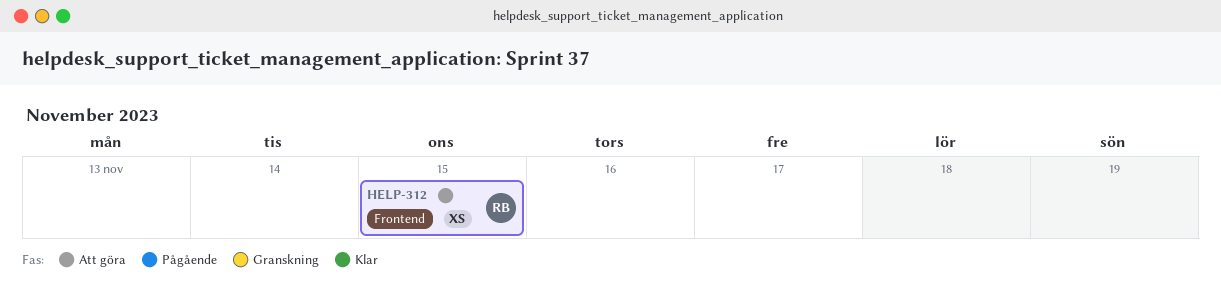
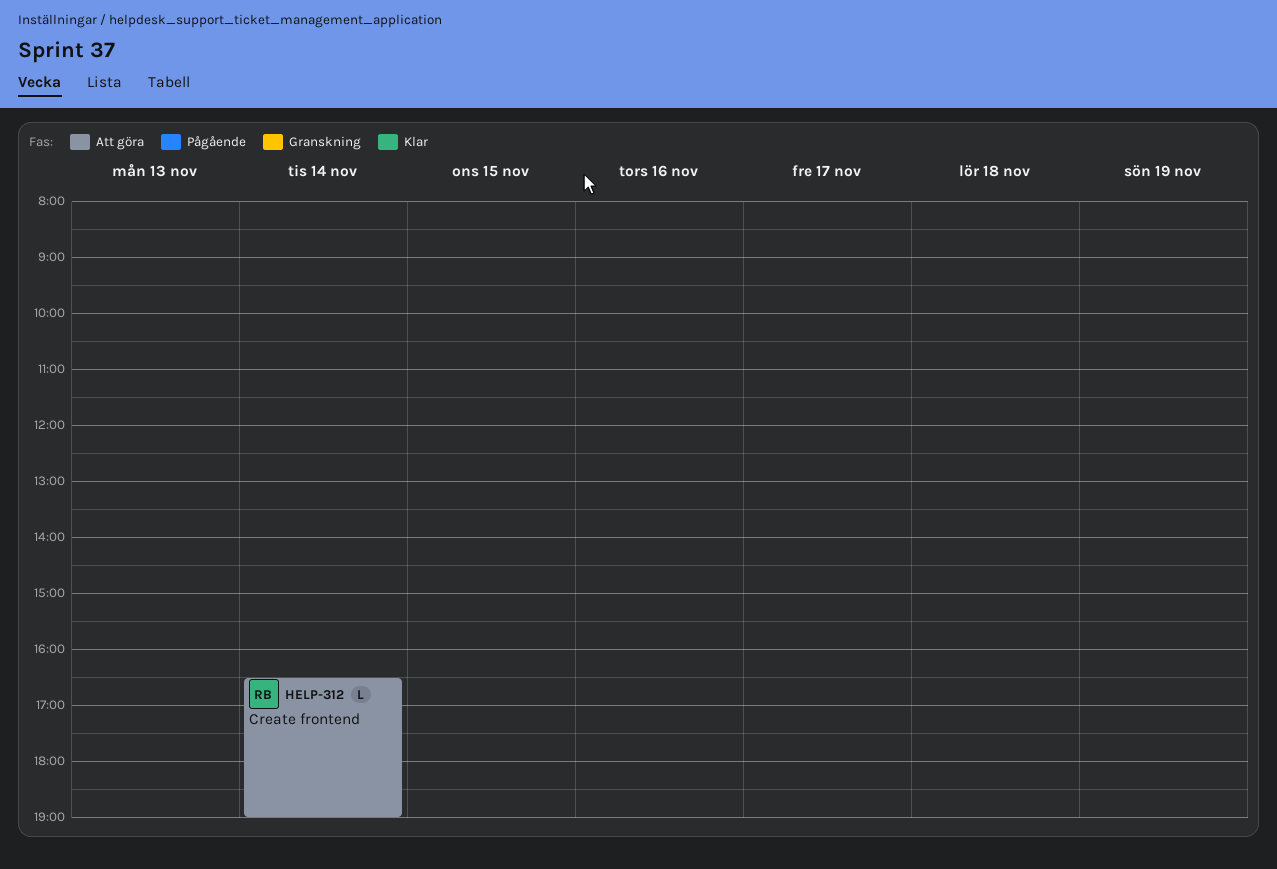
HELP-312, estimate: XS -> L
HELP-312, day: Nov 15 -> Nov 14

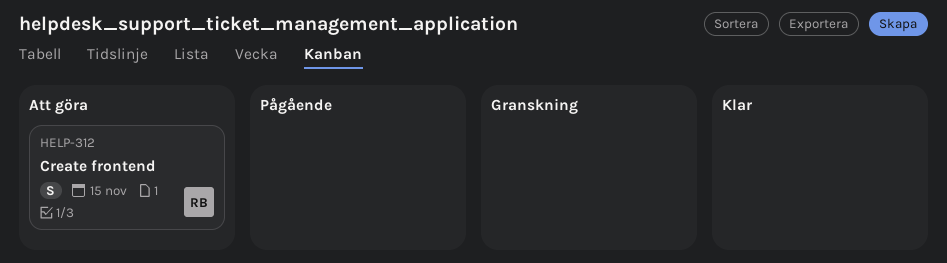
HELP-312, estimate: L -> S
HELP-312, day: Nov 14 -> Nov 15

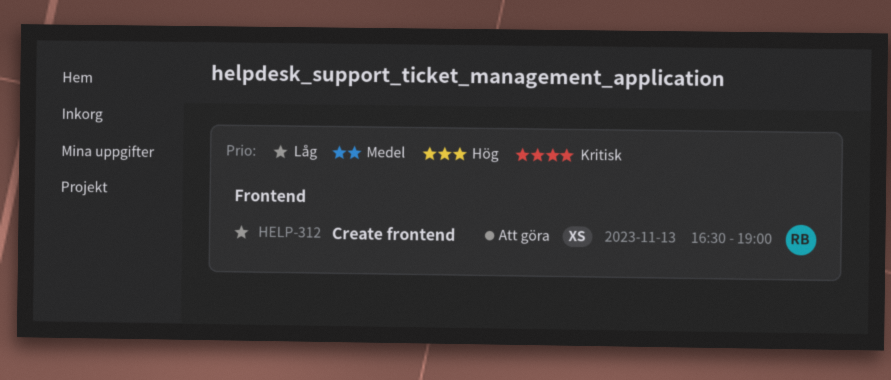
HELP-312, estimate: S -> XS
HELP-312, day: Nov 15 -> Nov 13

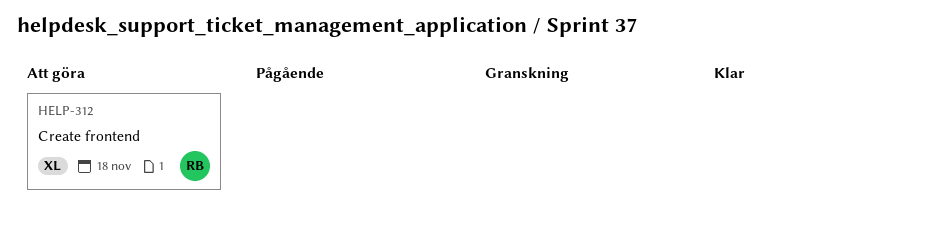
HELP-312, estimate: XS -> XL
HELP-312, day: Nov 13 -> Nov 18

